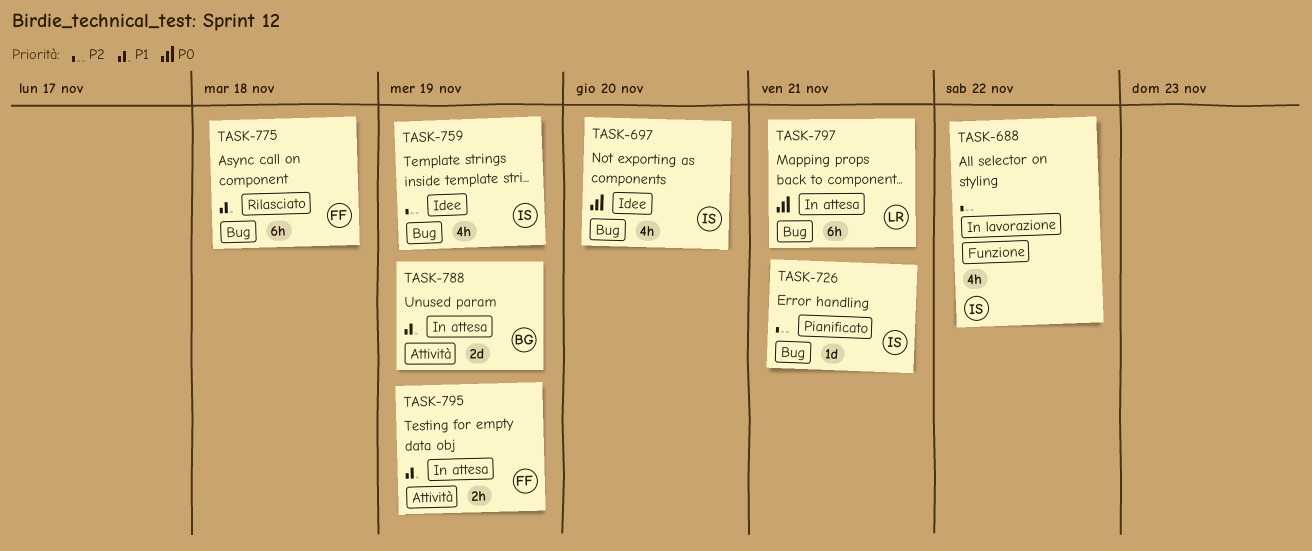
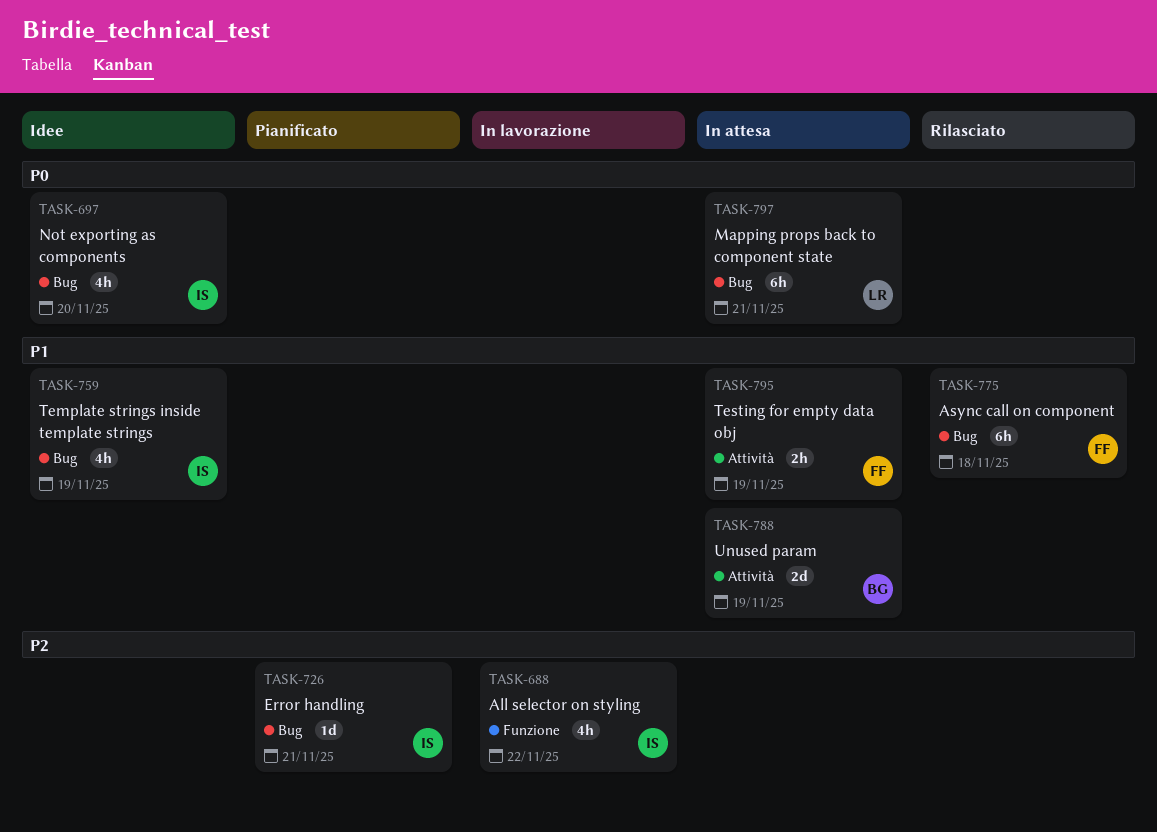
TASK-759, priority: P2 -> P1

